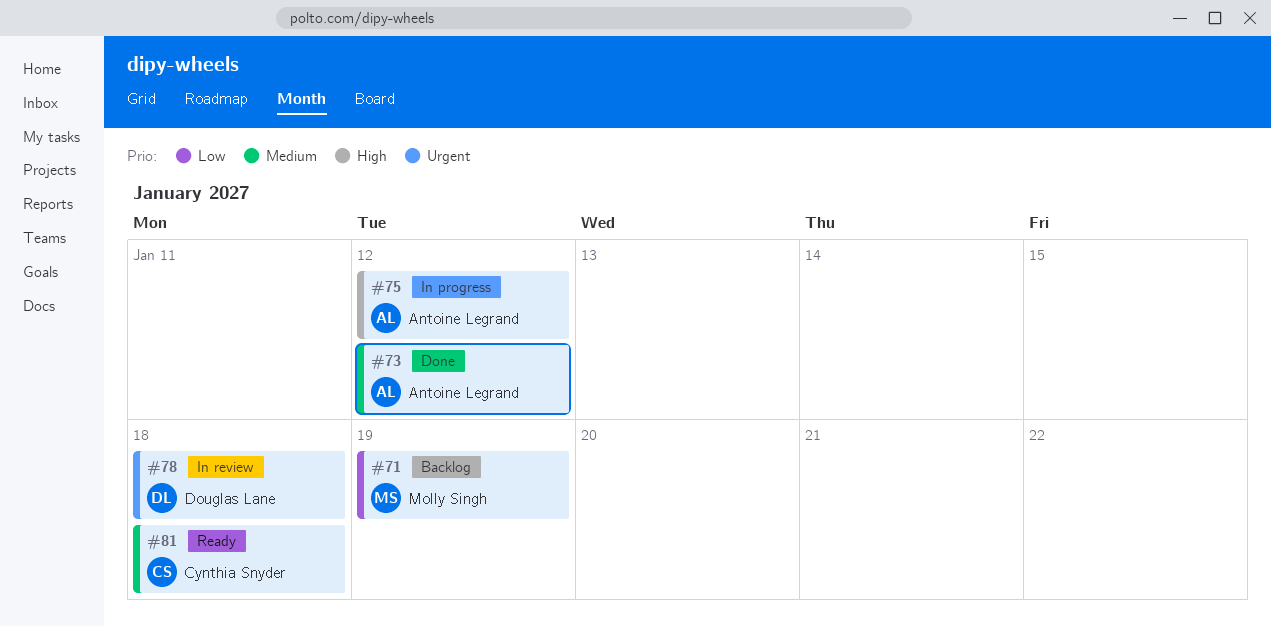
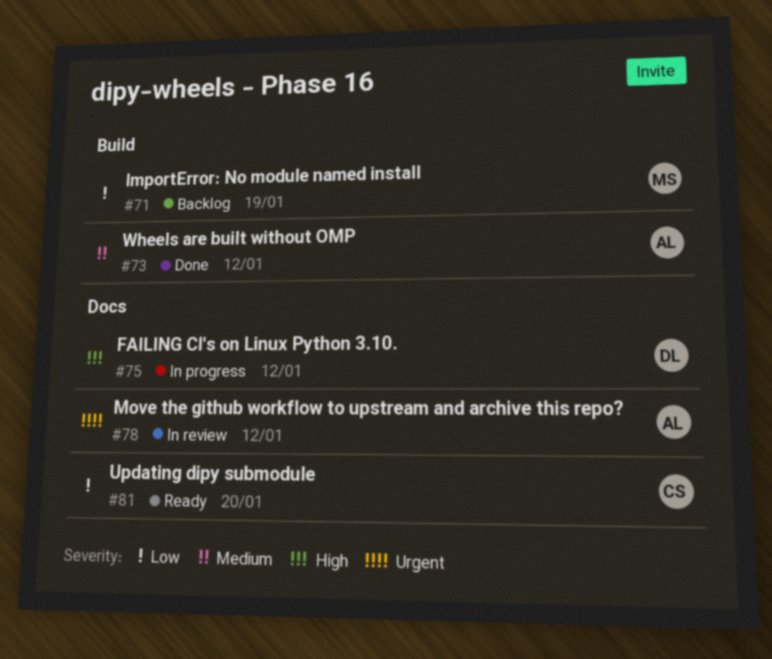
#75, owner: Antoine Legrand -> Douglas Lane
#78, owner: Douglas Lane -> Antoine Legrand
#78, due: Jan 18 -> Jan 12
#81, priority: Medium -> Low
#81, due: Jan 18 -> Jan 20

